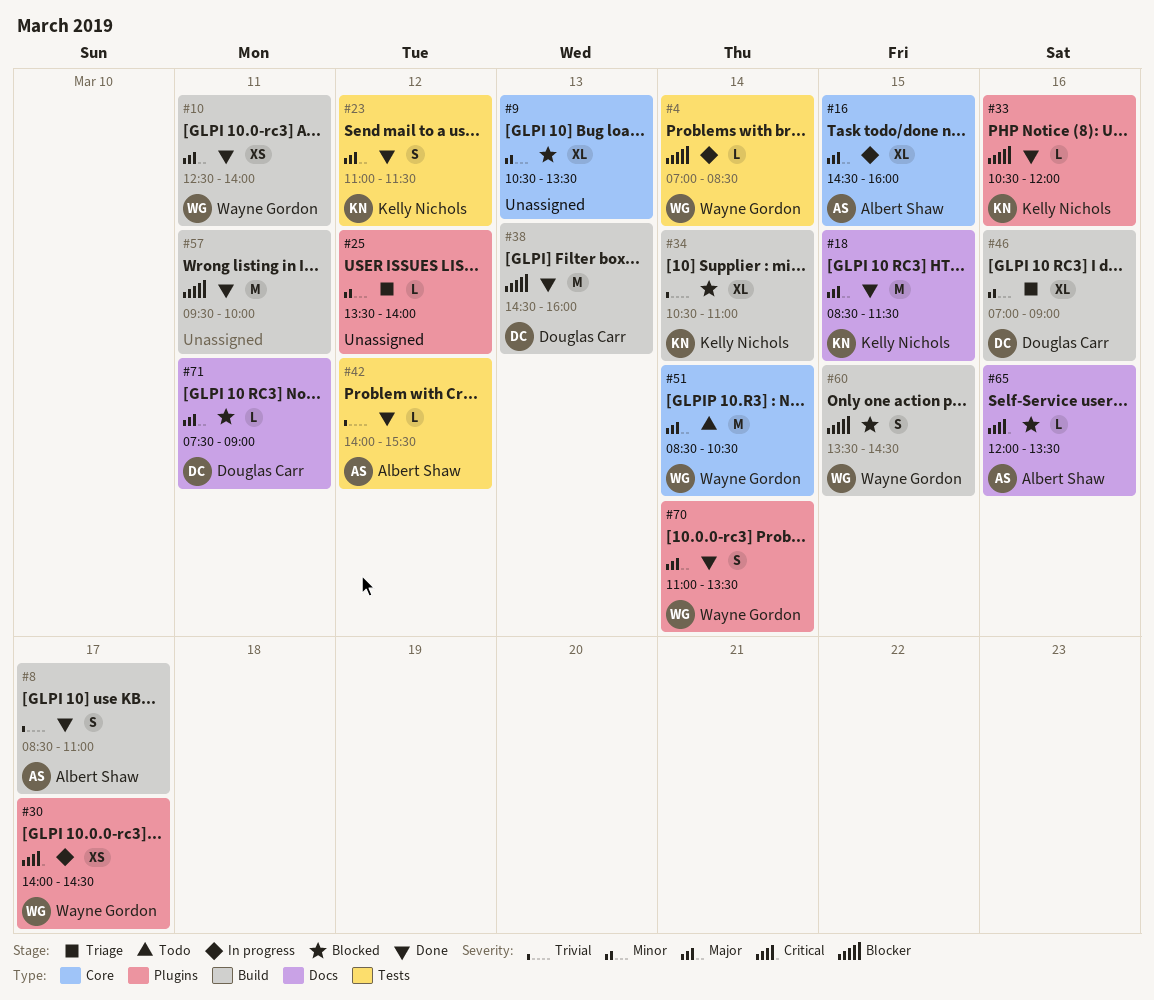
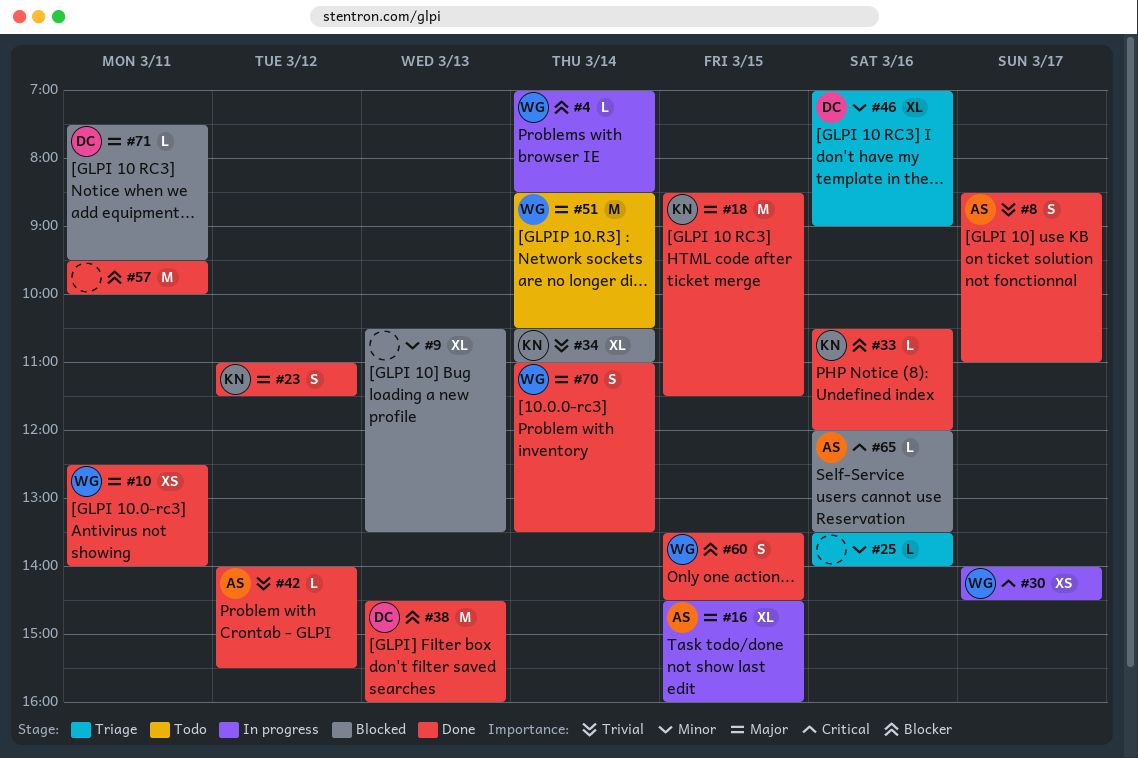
#25, day: Mar 12 -> Mar 16
#60, status: Blocked -> Done
#71, ends: 09:00 -> 09:30

